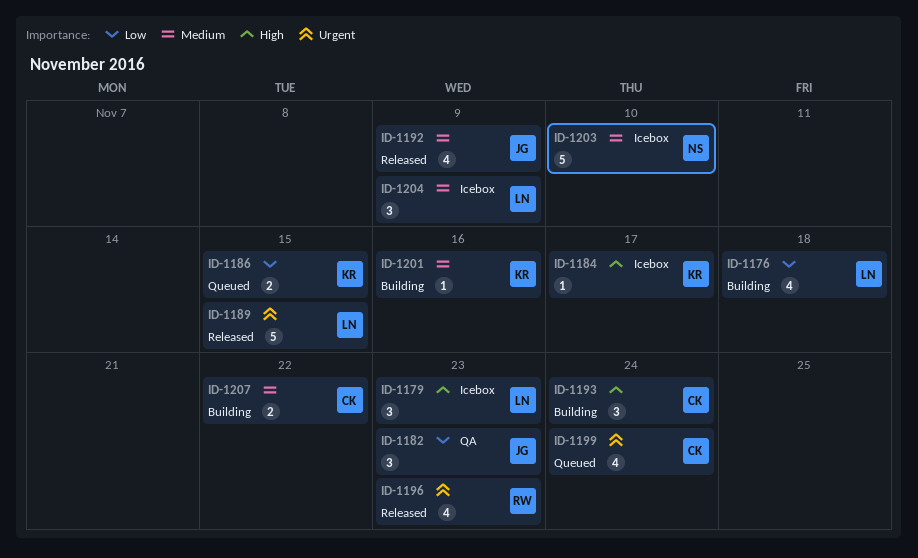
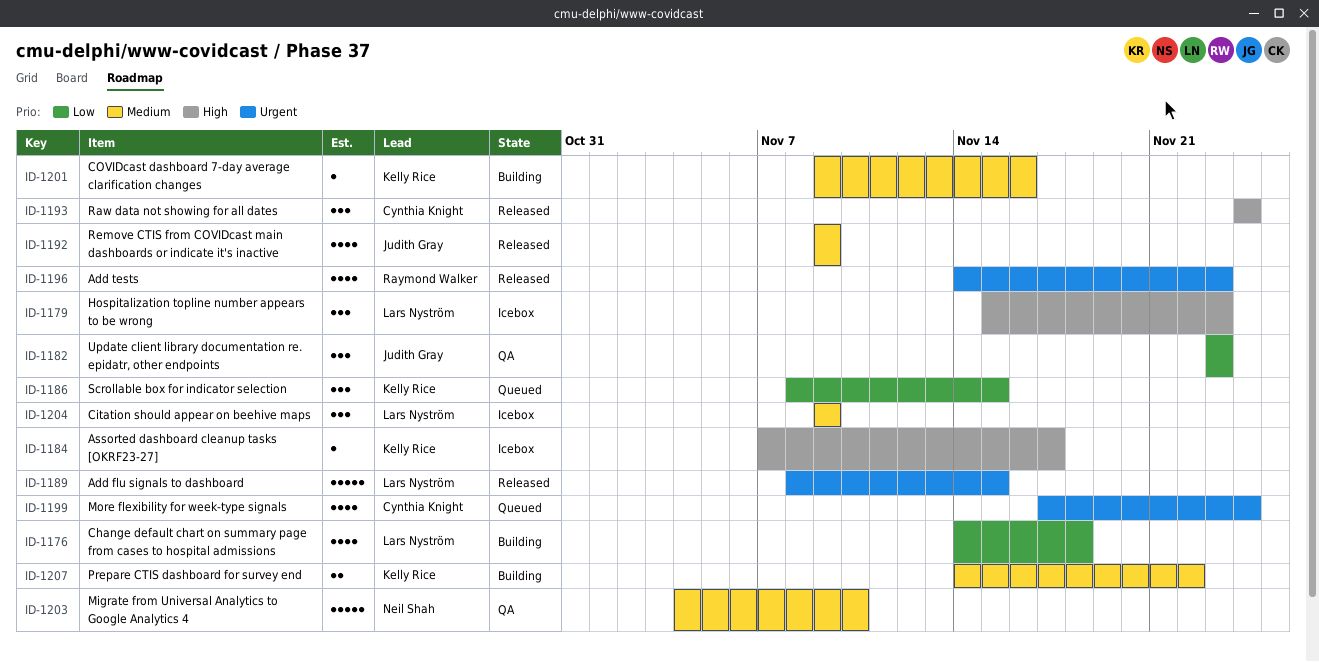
ID-1186, estimate: 2 -> 3
ID-1193, status: Building -> Released
ID-1203, status: Icebox -> QA
ID-1207, owner: Cynthia Knight -> Kelly Rice

